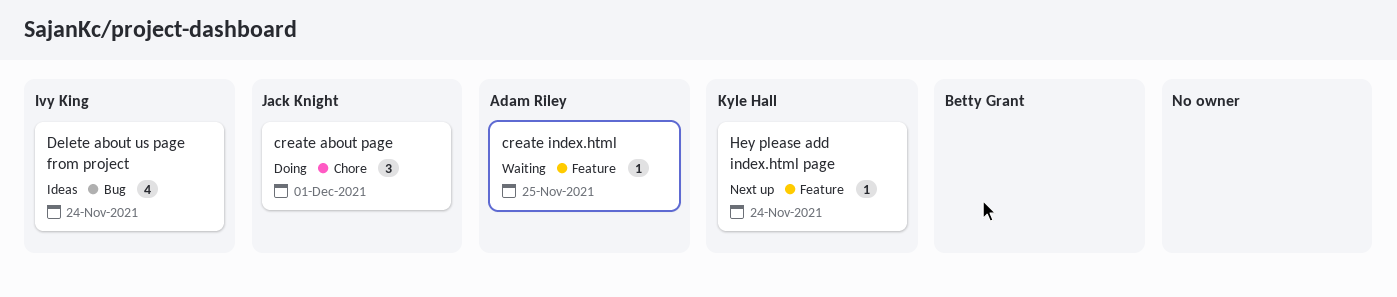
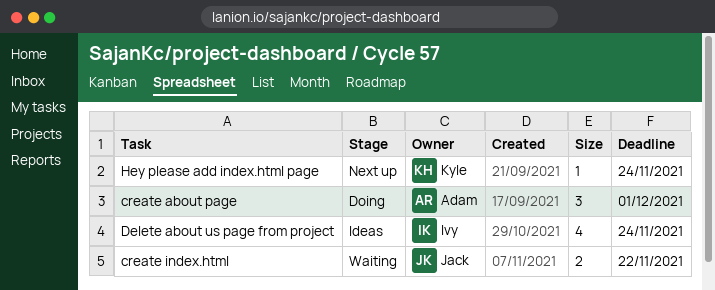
create about page, owner: Jack Knight -> Adam Riley
create index.html, owner: Adam Riley -> Jack Knight
create index.html, estimate: 1 -> 2
create index.html, due: Nov 25 -> Nov 22

